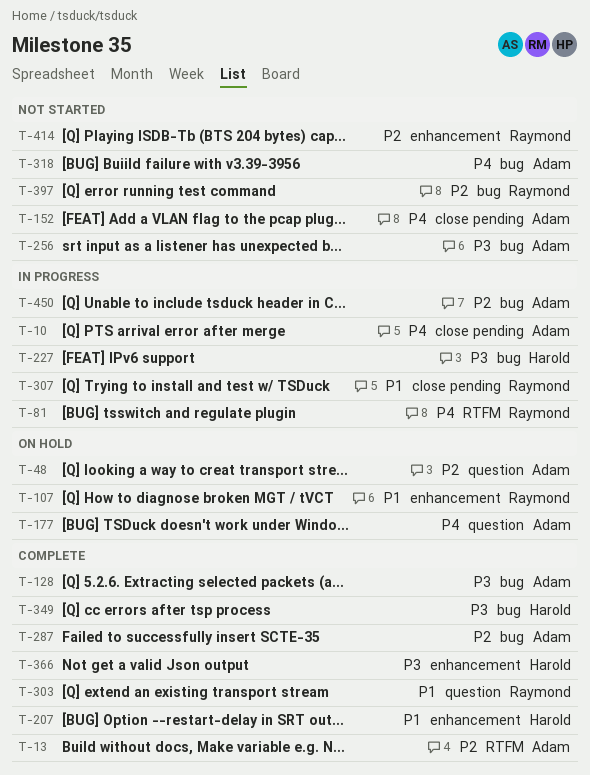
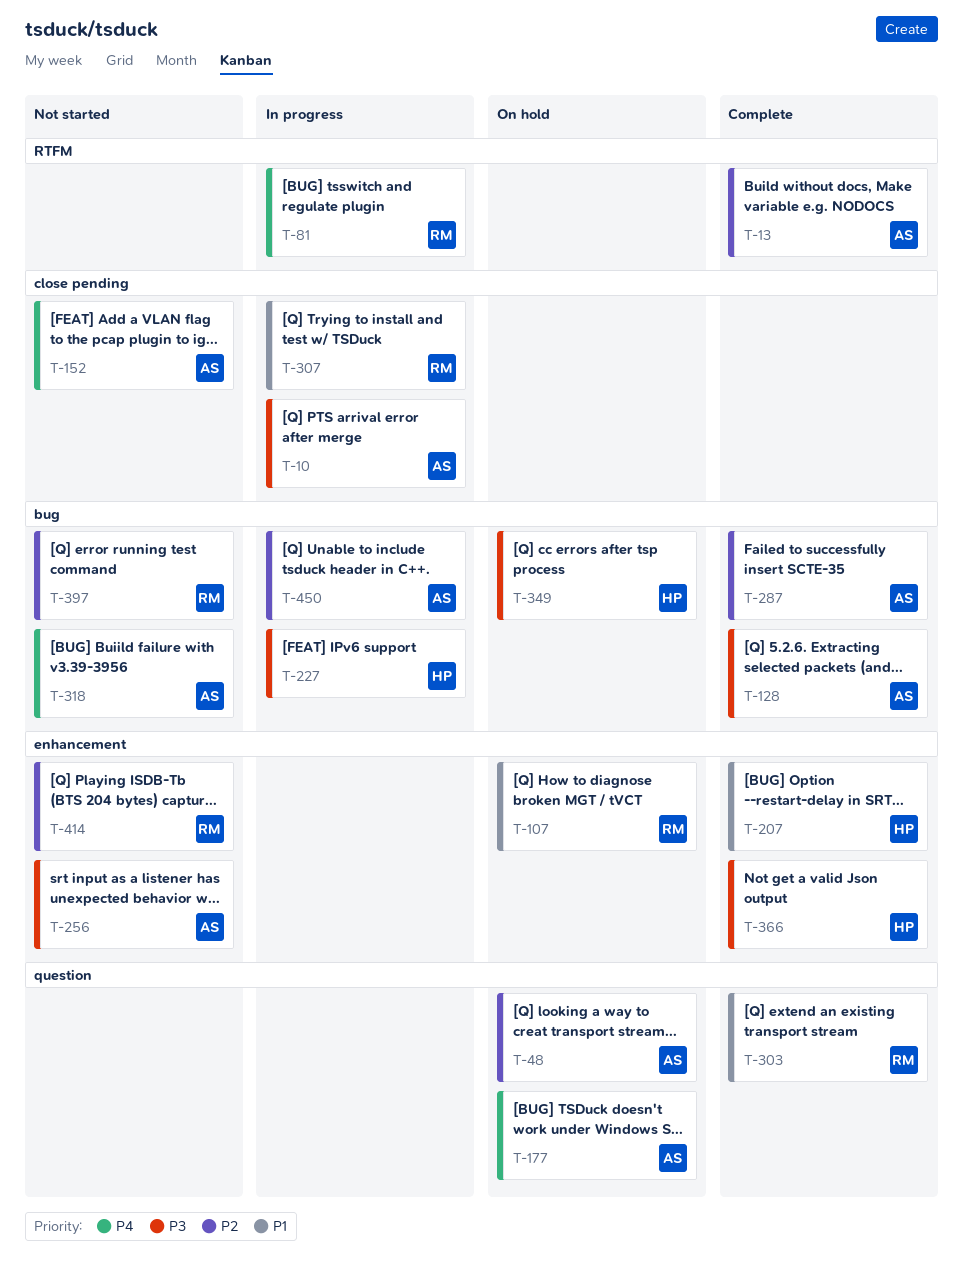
T-10, priority: P4 -> P3
T-256, label: bug -> enhancement
T-349, status: Complete -> On hold

